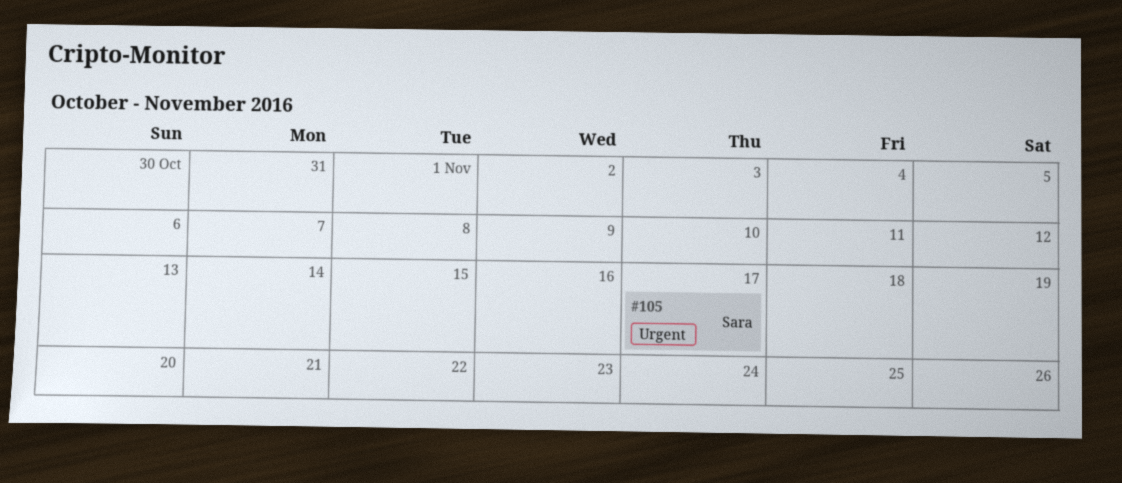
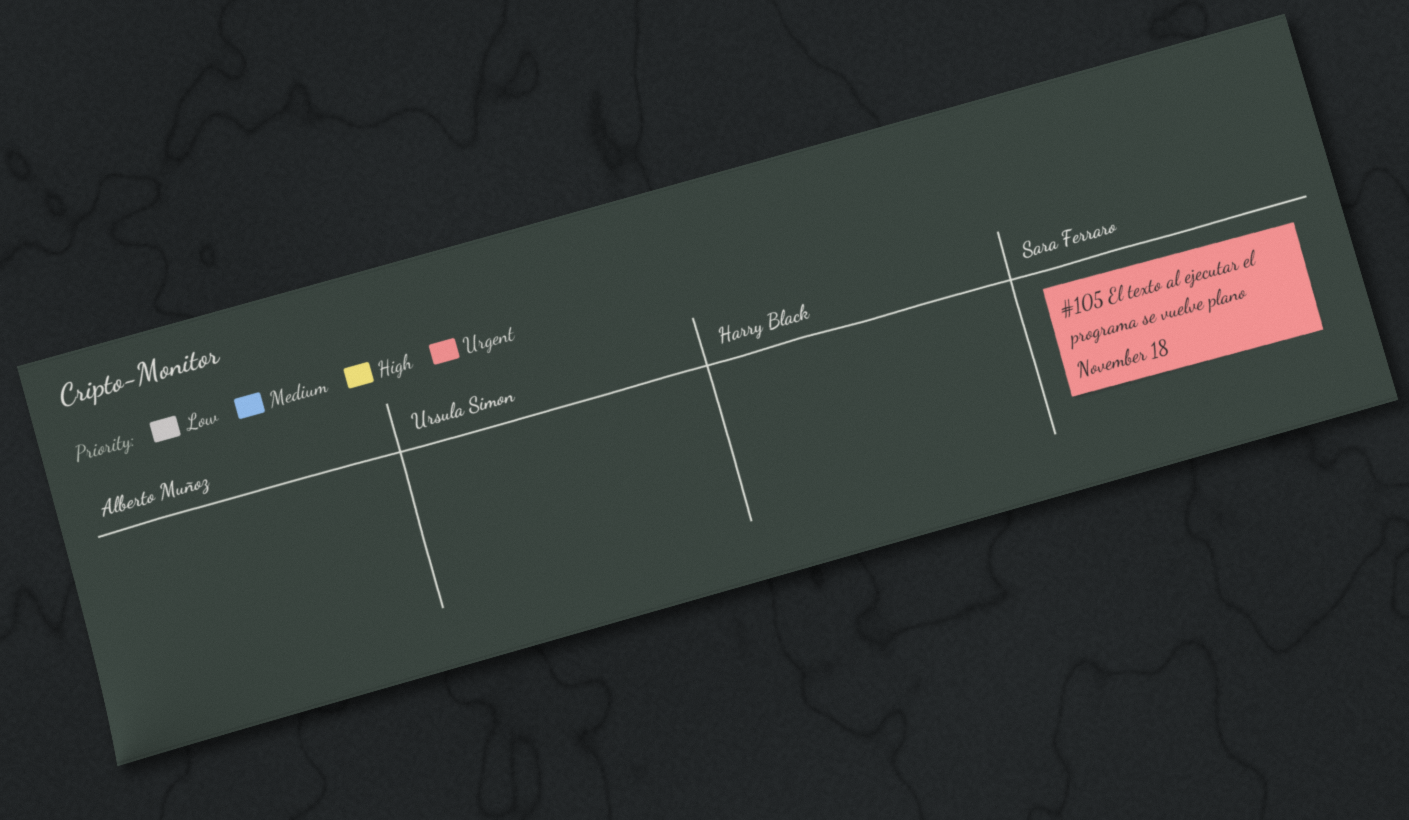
#105, due: Nov 17 -> Nov 18

